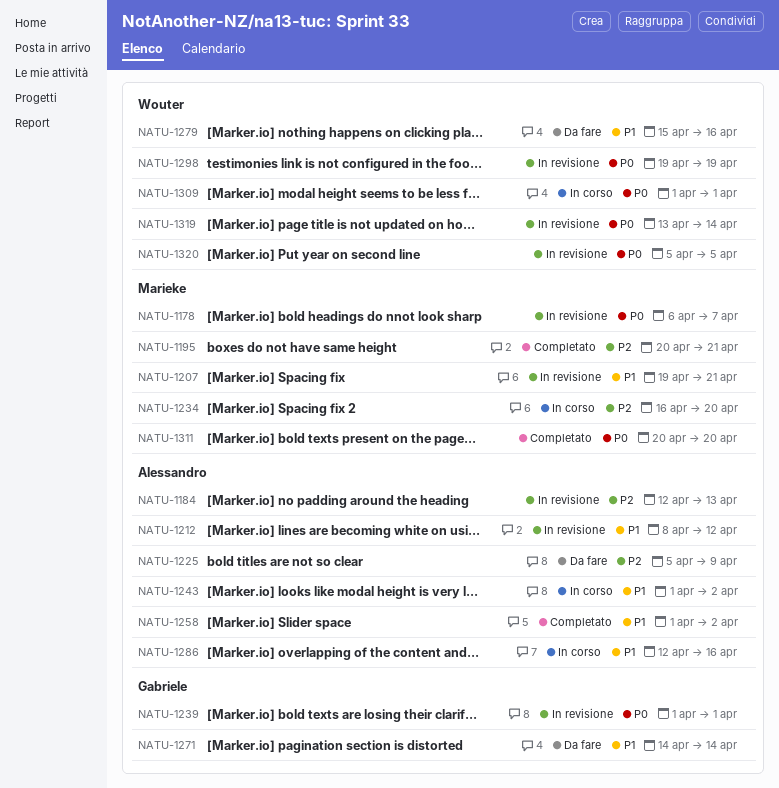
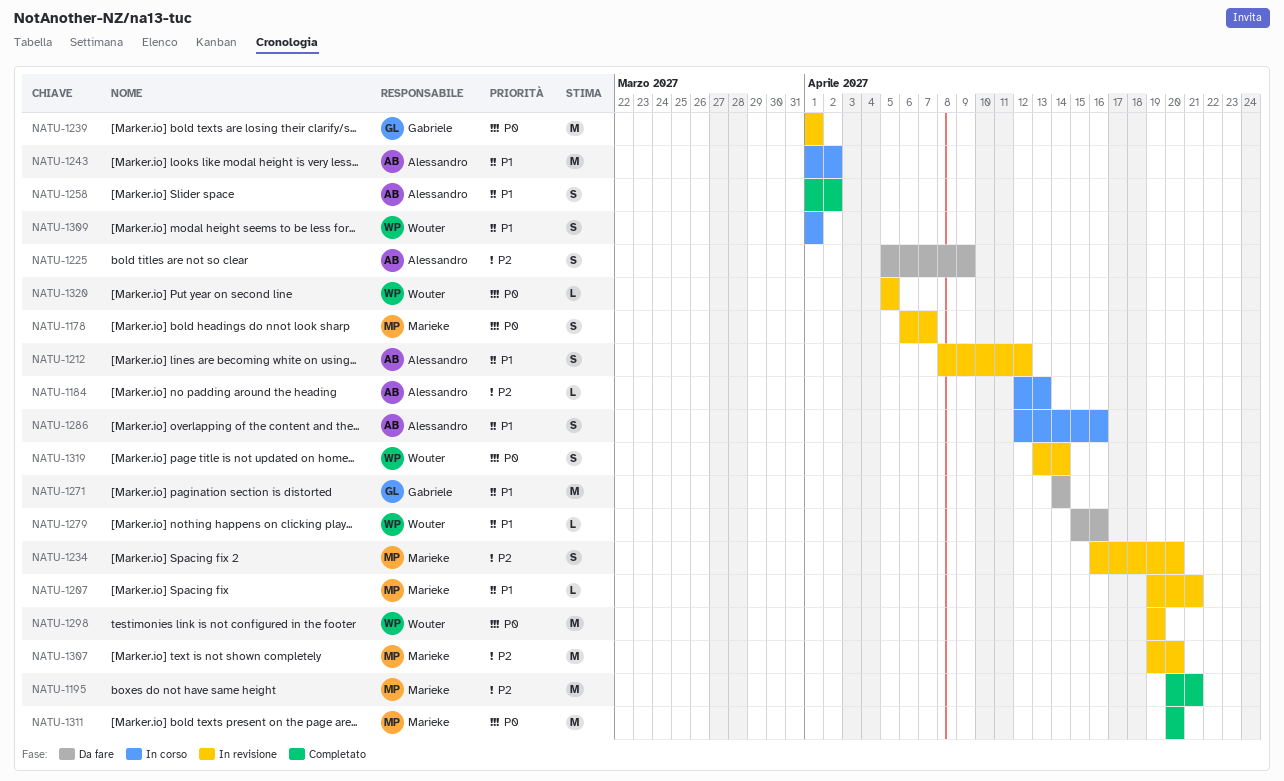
NATU-1184, status: In revisione -> In corso
NATU-1234, status: In corso -> In revisione
NATU-1307: none -> present
NATU-1309, priority: P0 -> P1

